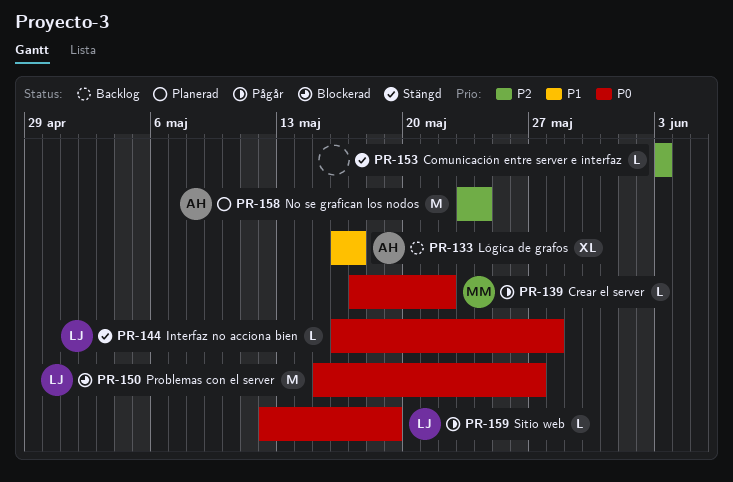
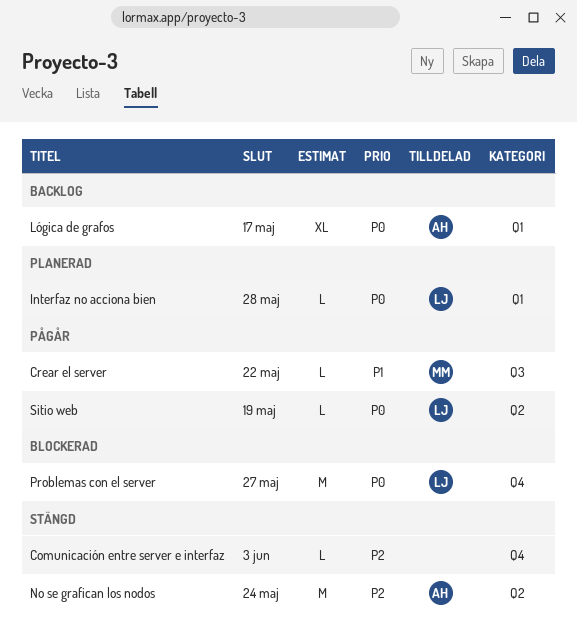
Crear el server, priority: P0 -> P1
Interfaz no acciona bien, status: Stängd -> Planerad
Lógica de grafos, priority: P1 -> P0
No se grafican los nodos, status: Planerad -> Stängd

